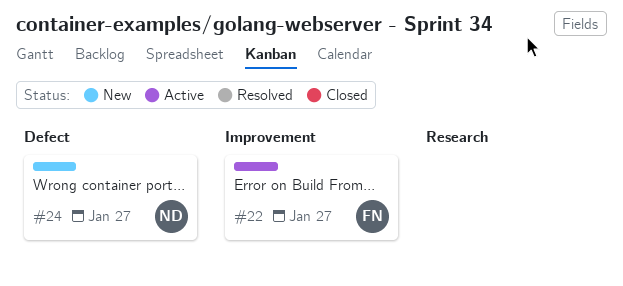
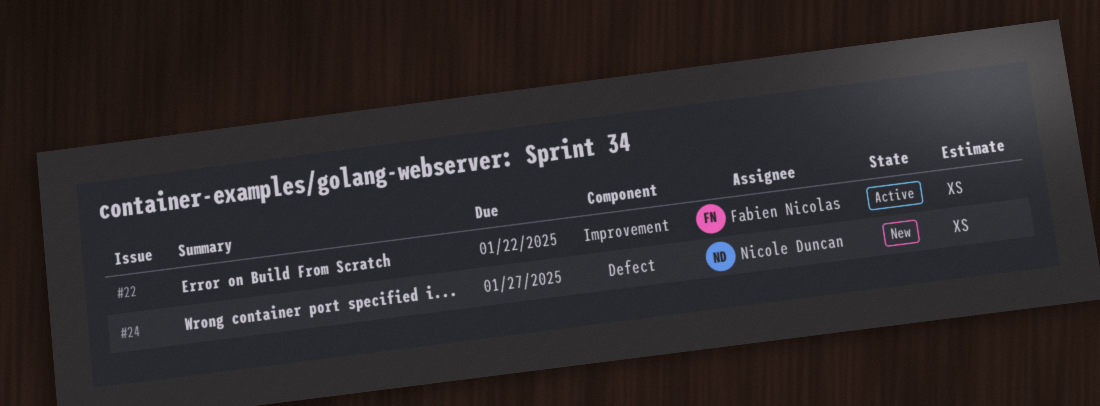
#22, due: Jan 27 -> Jan 22

